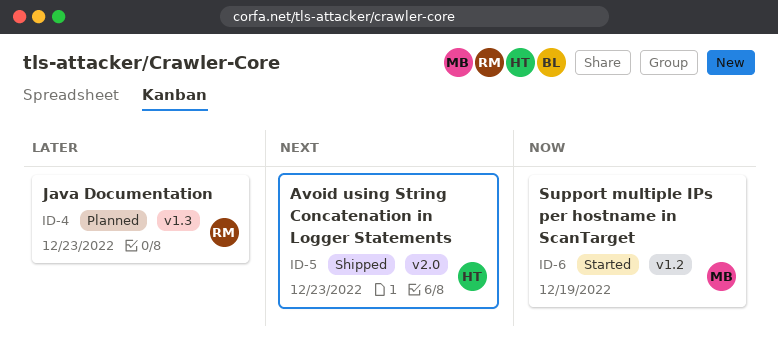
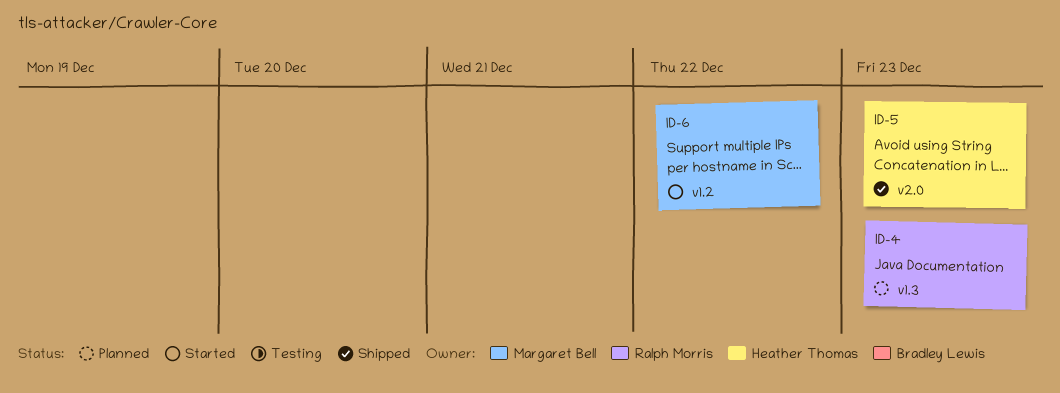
ID-6, due: Dec 19 -> Dec 22

